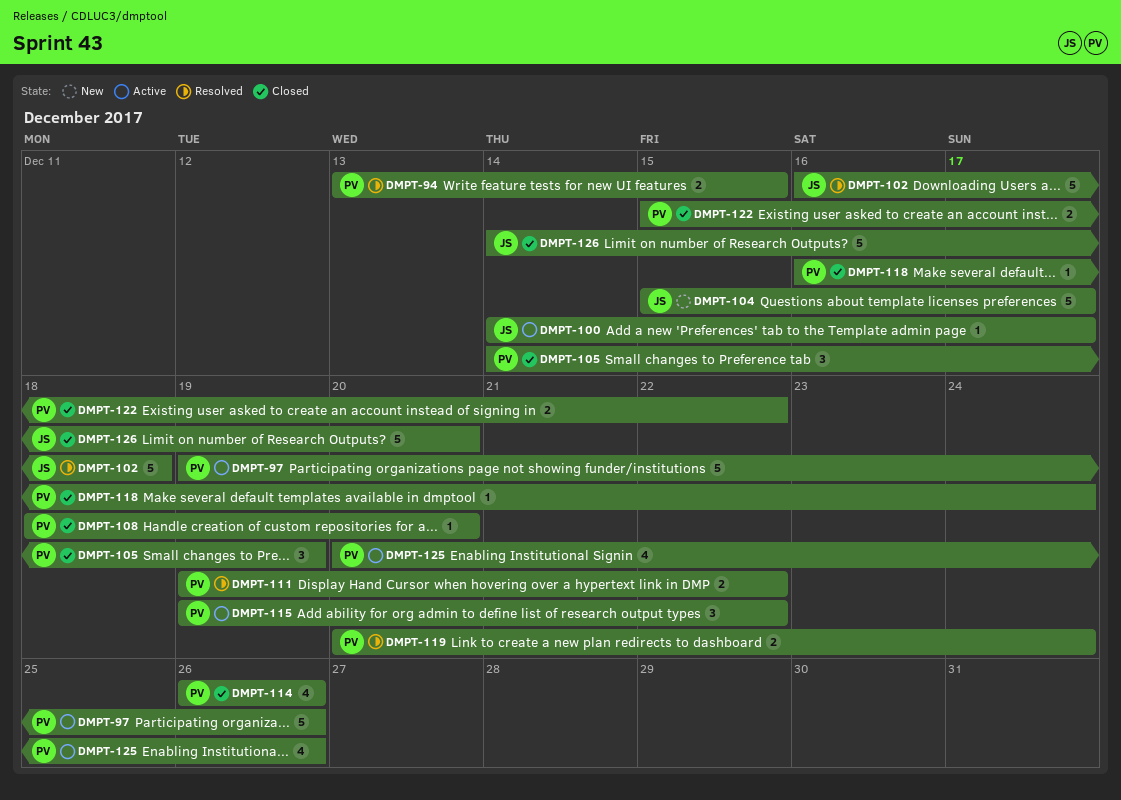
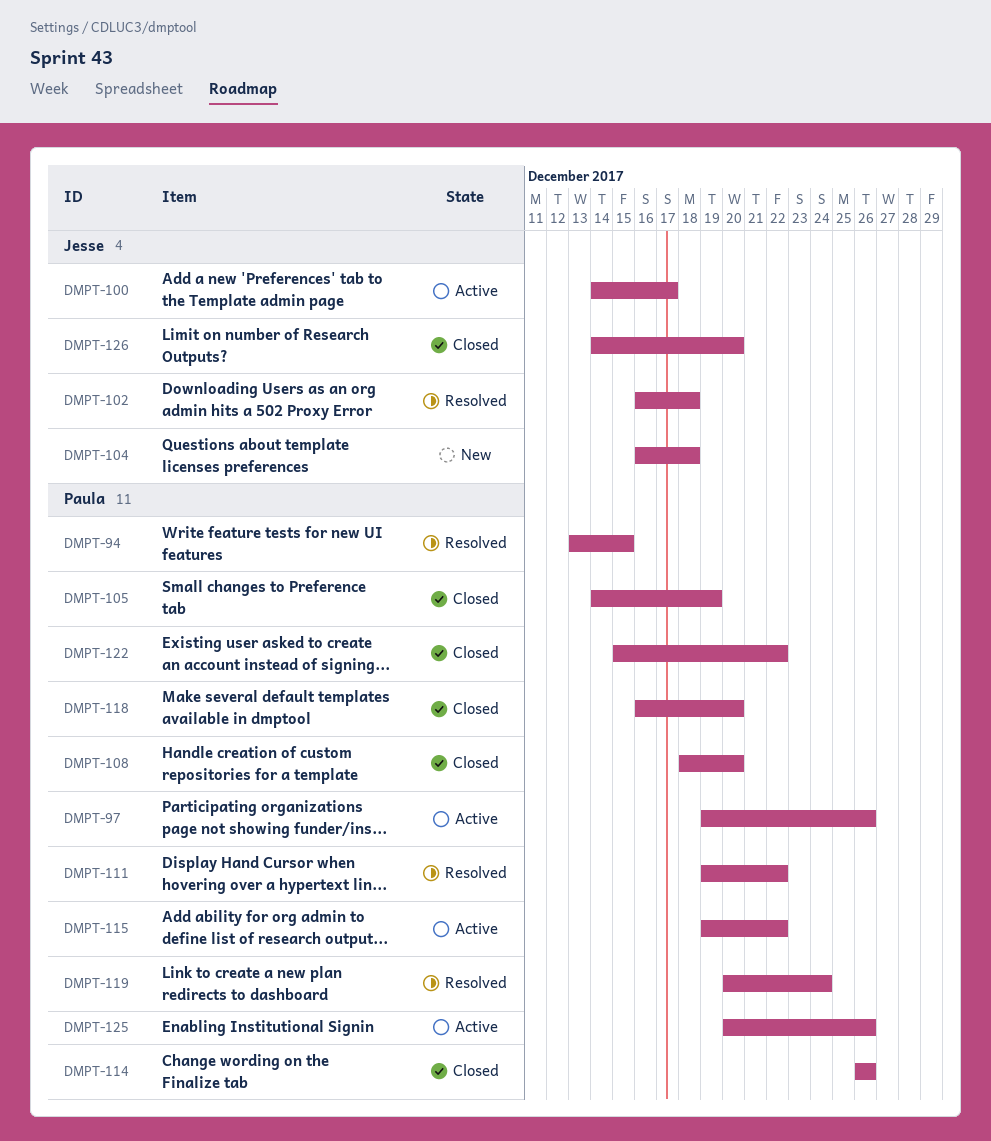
DMPT-104, start: Dec 15 -> Dec 16
DMPT-104, due: Dec 17 -> Dec 18
DMPT-118, due: Dec 24 -> Dec 20

